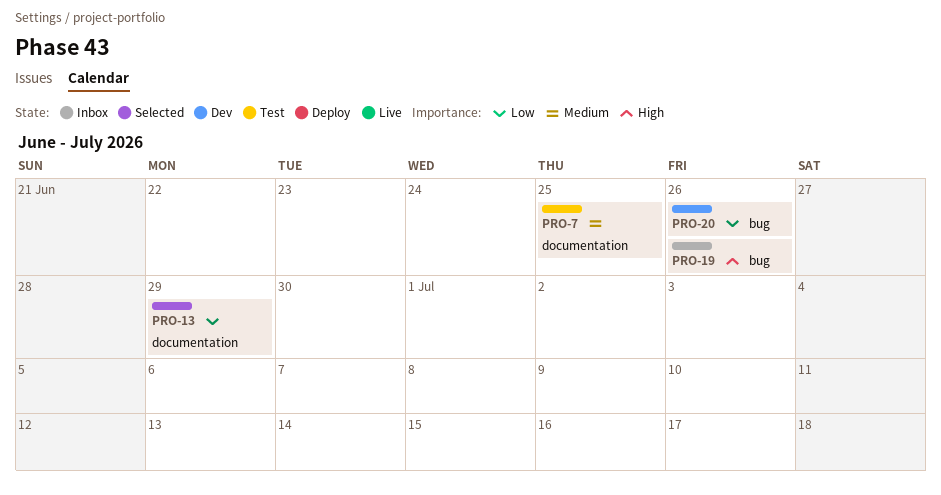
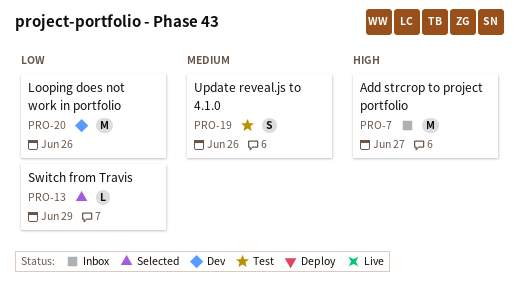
PRO-7, status: Test -> Inbox
PRO-7, priority: Medium -> High
PRO-7, due: Jun 25 -> Jun 27
PRO-19, status: Inbox -> Test
PRO-19, priority: High -> Medium

